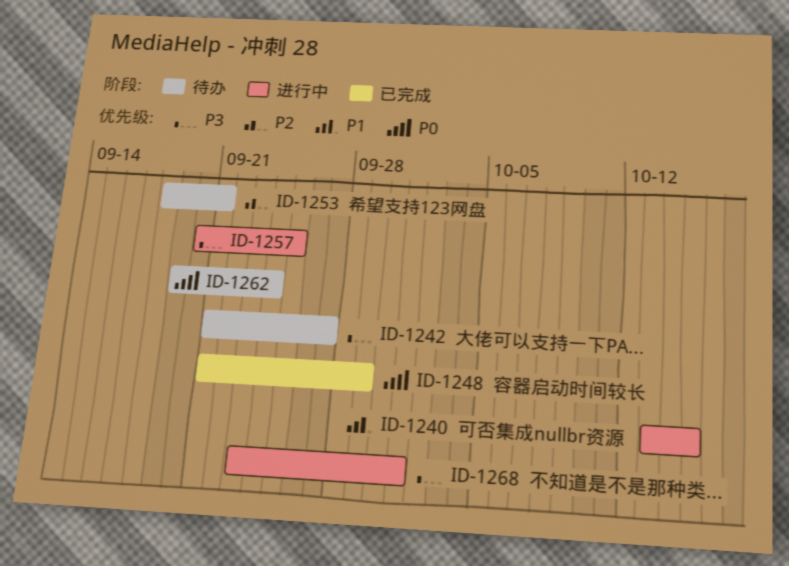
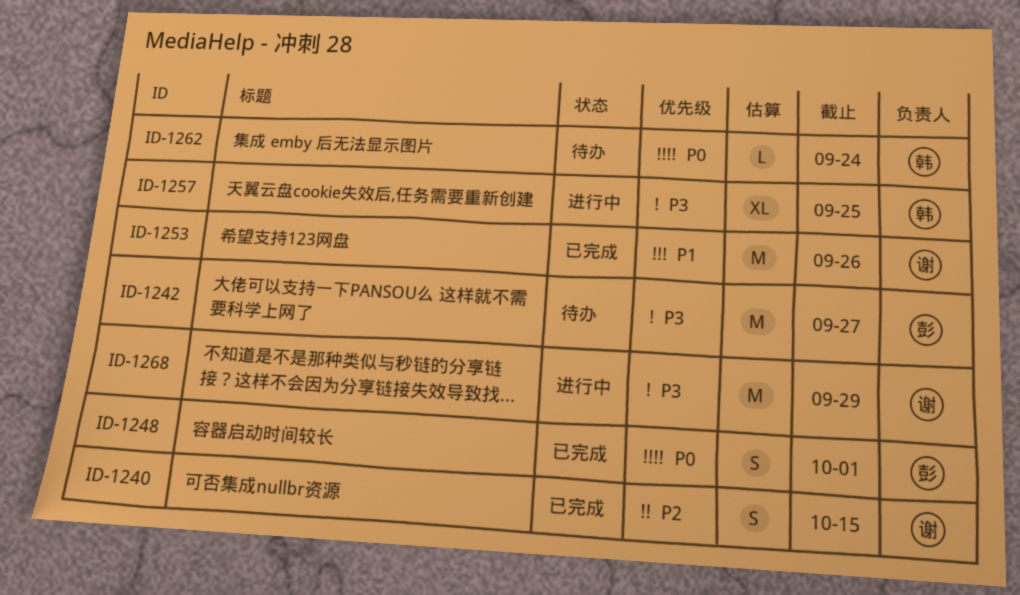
ID-1240, status: 进行中 -> 已完成
ID-1240, priority: P1 -> P2
ID-1248, due: Sep 29 -> Oct 1
ID-1253, status: 待办 -> 已完成
ID-1253, priority: P2 -> P1
ID-1253, due: Sep 21 -> Sep 26
ID-1268, due: Oct 1 -> Sep 29

